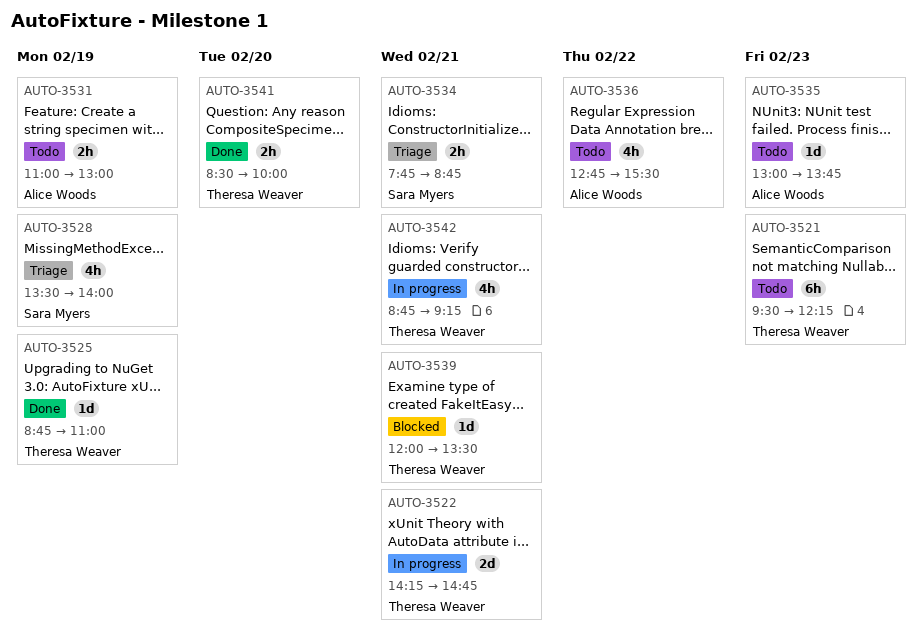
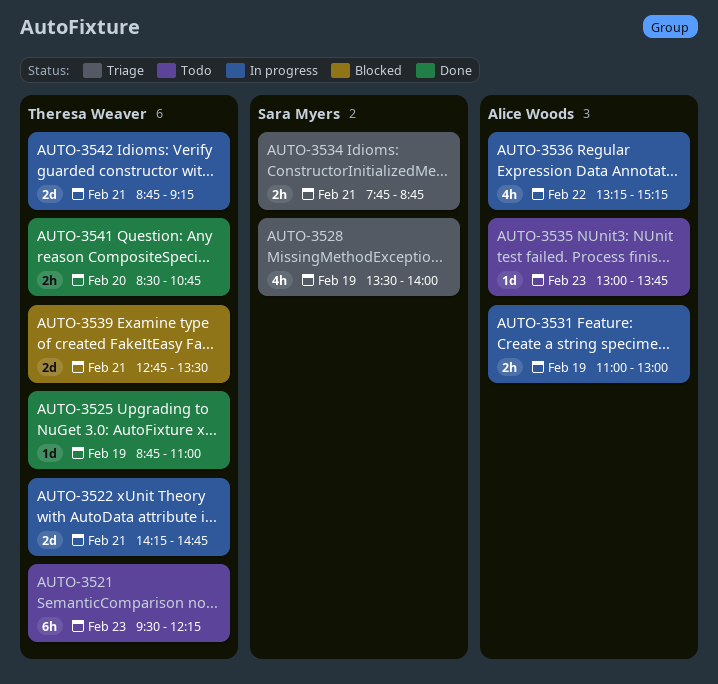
AUTO-3531, status: Todo -> In progress
AUTO-3536, status: Todo -> In progress
AUTO-3536, begins: 12:45 -> 13:15
AUTO-3536, ends: 15:30 -> 15:15
AUTO-3539, estimate: 1d -> 2d
AUTO-3539, begins: 12:00 -> 12:45
AUTO-3541, ends: 10:00 -> 10:45
AUTO-3542, estimate: 4h -> 2d

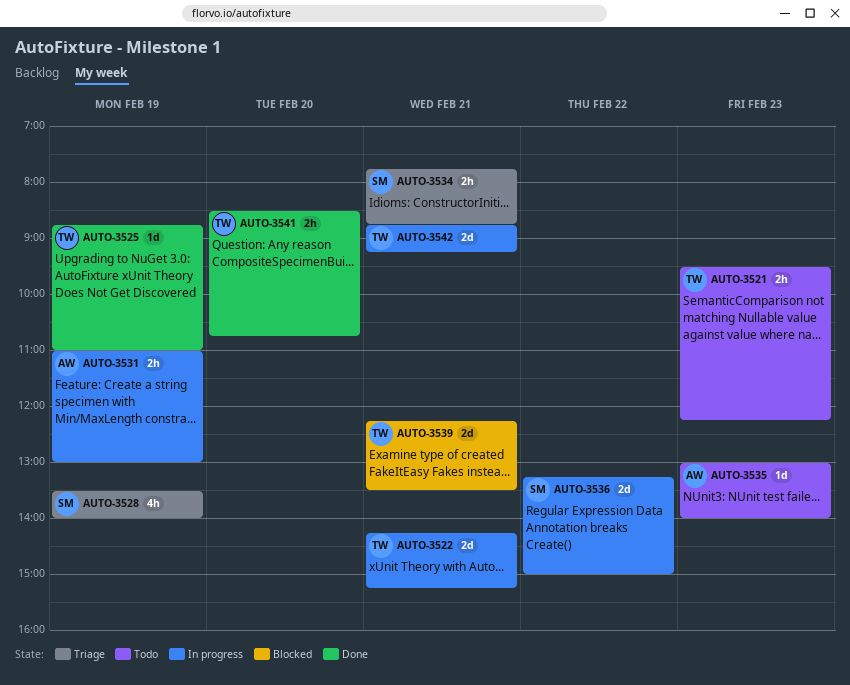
AUTO-3521, estimate: 6h -> 2h
AUTO-3522, ends: 14:45 -> 15:15
AUTO-3535, ends: 13:45 -> 14:00
AUTO-3536, owner: Alice Woods -> Sara Myers
AUTO-3536, estimate: 4h -> 2d
AUTO-3536, ends: 15:15 -> 15:00
AUTO-3539, begins: 12:45 -> 12:15

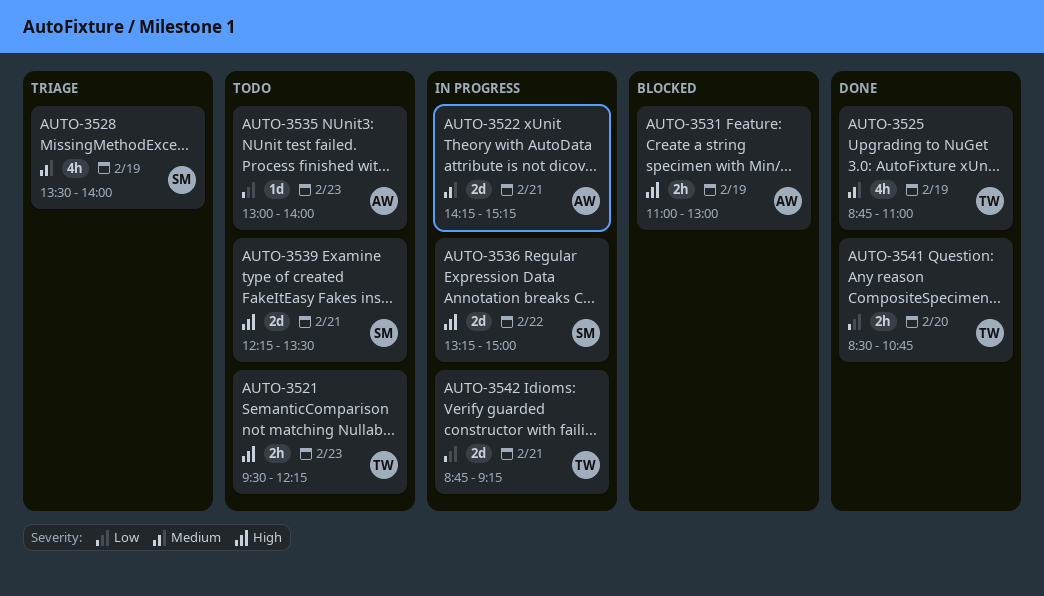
AUTO-3522, owner: TW -> AW
AUTO-3525, estimate: 1d -> 4h
AUTO-3531, status: In progress -> Blocked
AUTO-3534: present -> none
AUTO-3539, status: Blocked -> Todo
AUTO-3539, owner: TW -> SM

